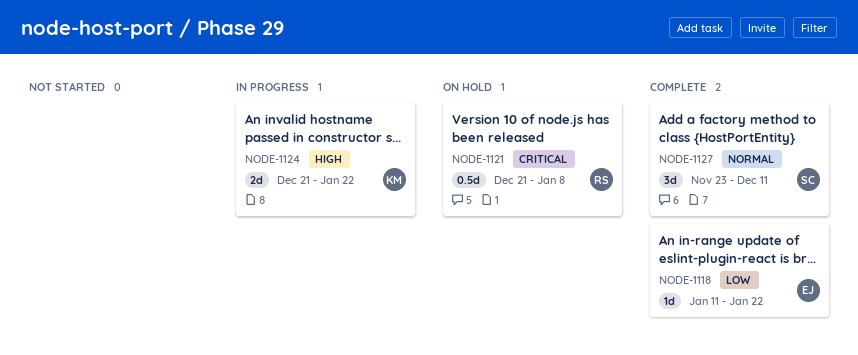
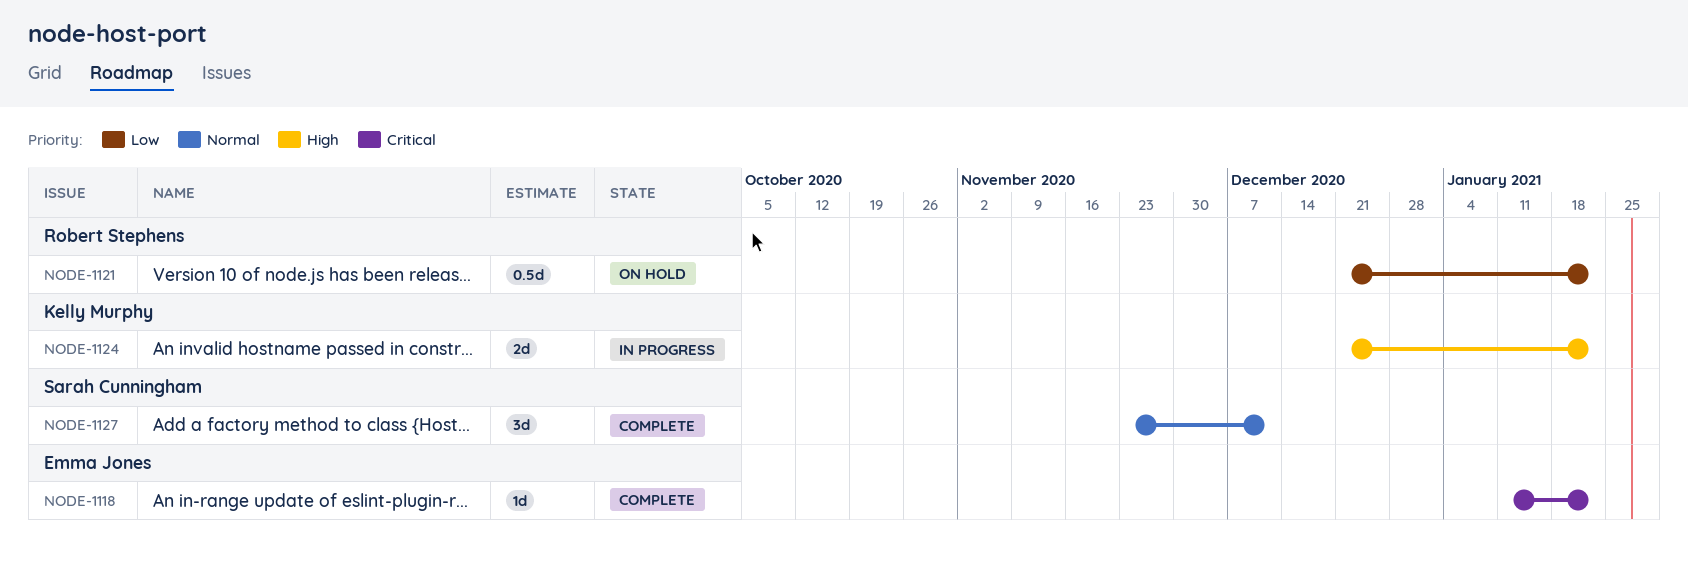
NODE-1118, priority: Low -> Critical
NODE-1121, priority: Critical -> Low
NODE-1121, due: Jan 8 -> Jan 22

